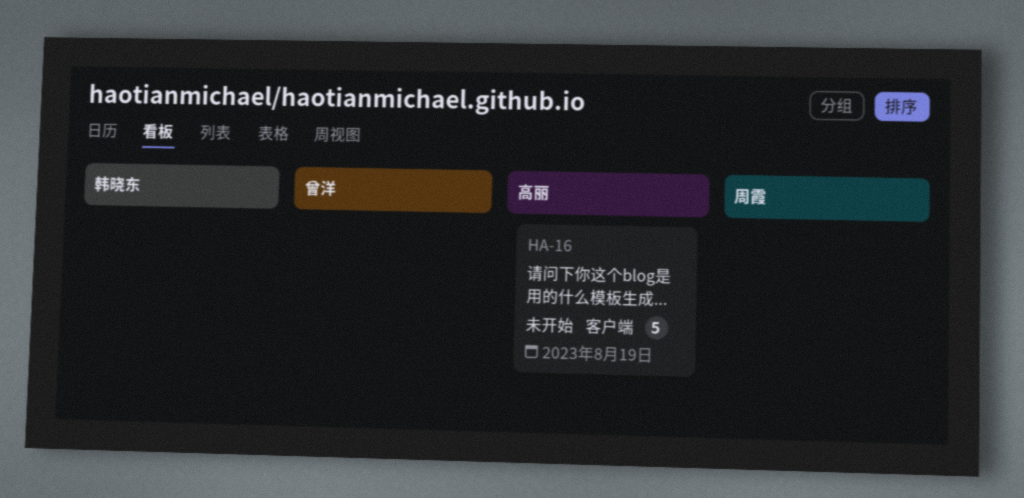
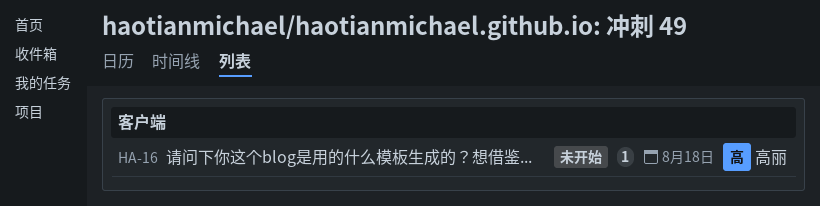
HA-16, estimate: 5 -> 1
HA-16, due: Aug 19 -> Aug 18

